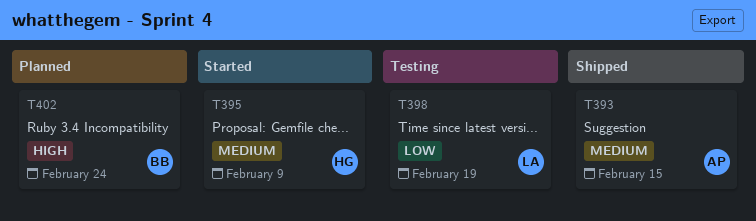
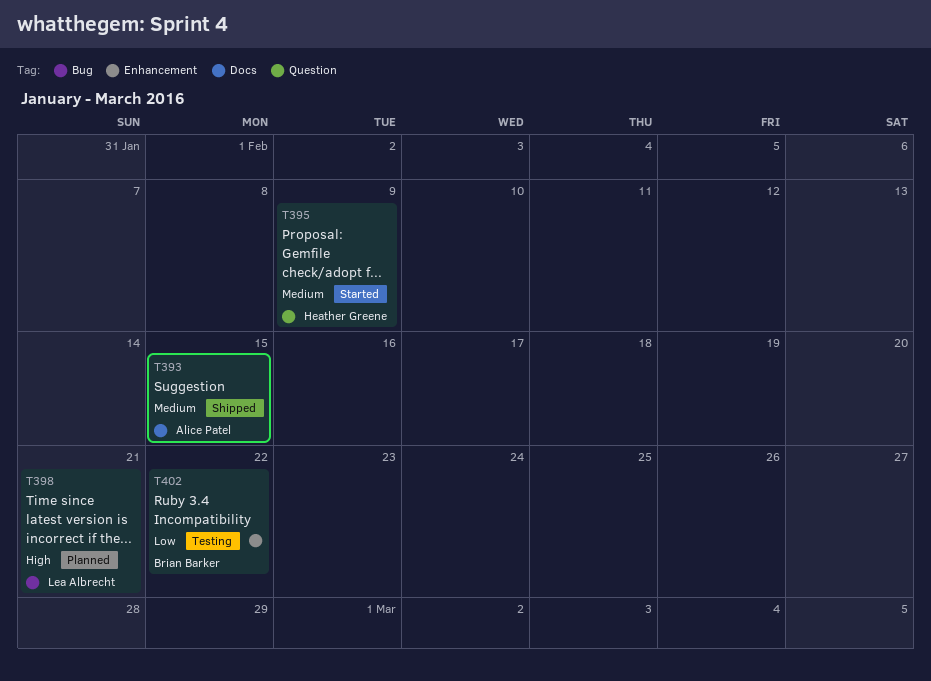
T398, status: Testing -> Planned
T398, priority: Low -> High
T398, due: Feb 19 -> Feb 21
T402, status: Planned -> Testing
T402, priority: High -> Low
T402, due: Feb 24 -> Feb 22

